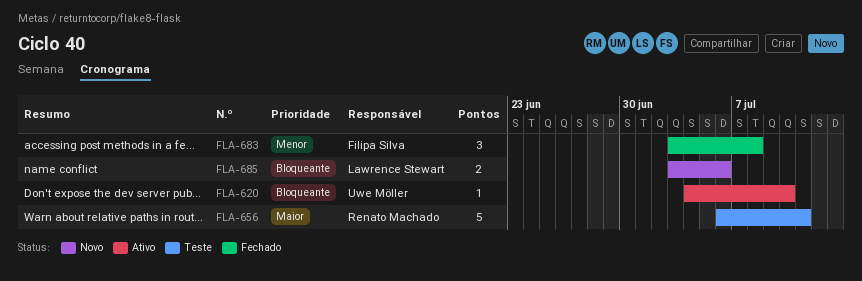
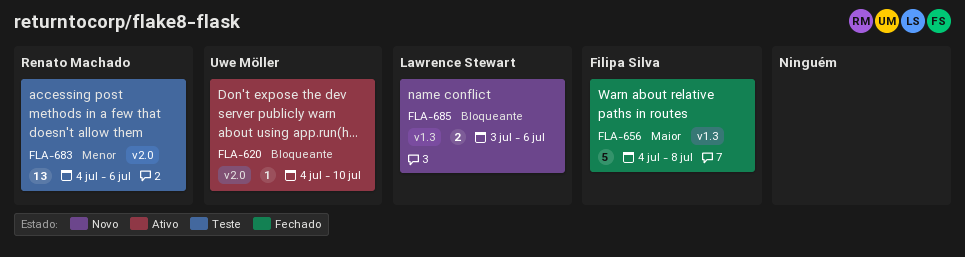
FLA-656, status: Teste -> Fechado
FLA-656, owner: Renato Machado -> Filipa Silva
FLA-656, start: Jul 6 -> Jul 4
FLA-656, due: Jul 11 -> Jul 8
FLA-683, status: Fechado -> Teste
FLA-683, owner: Filipa Silva -> Renato Machado
FLA-683, estimate: 3 -> 13
FLA-683, start: Jul 3 -> Jul 4
FLA-683, due: Jul 8 -> Jul 6

